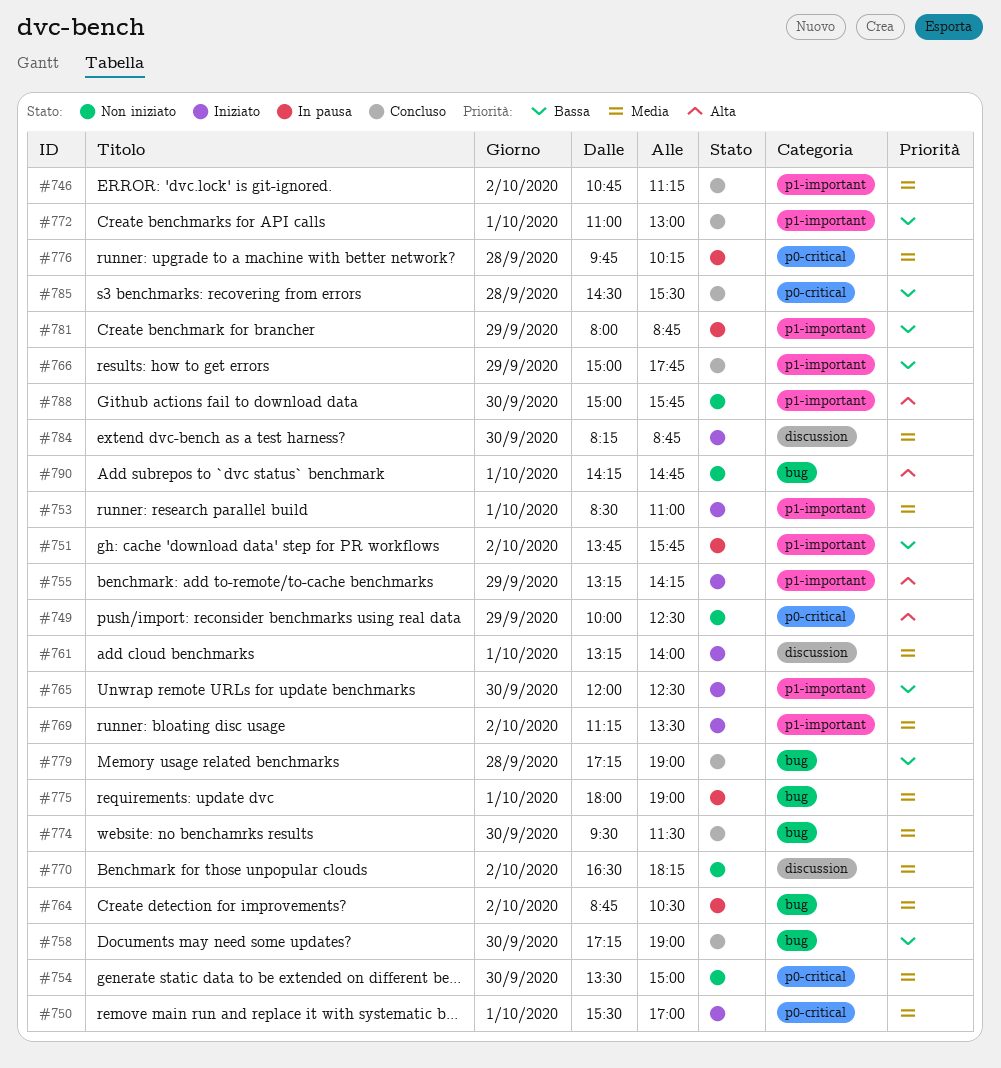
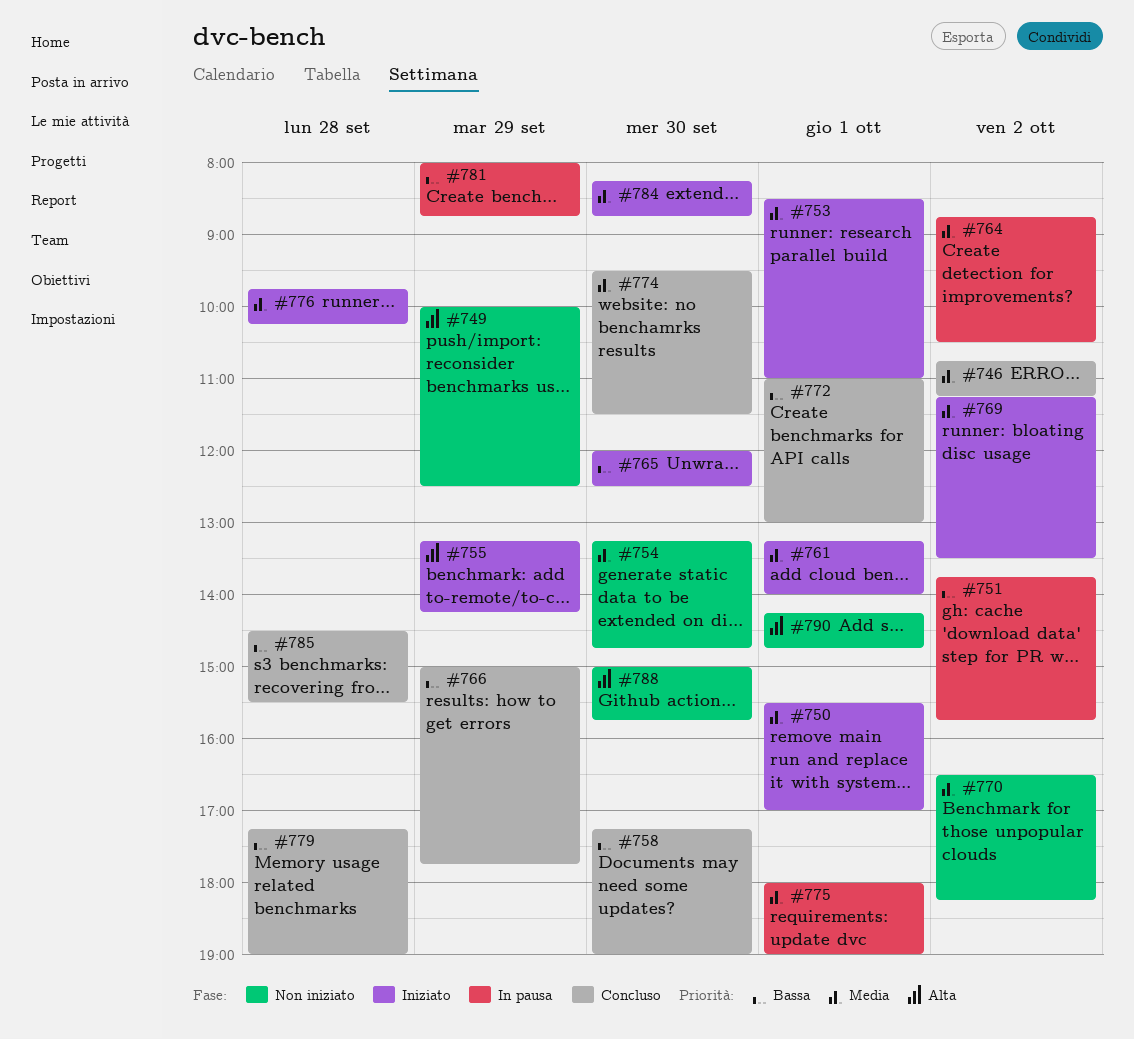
#754, begins: 13:30 -> 13:15
#754, ends: 15:00 -> 14:45
#776, status: In pausa -> Iniziato

